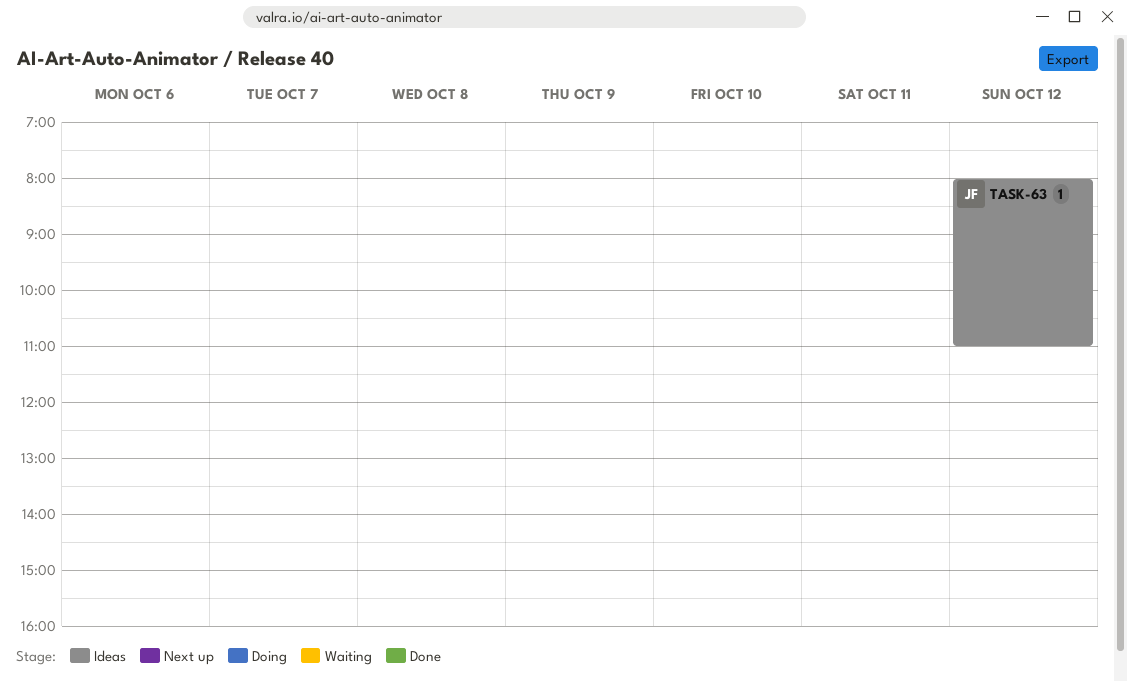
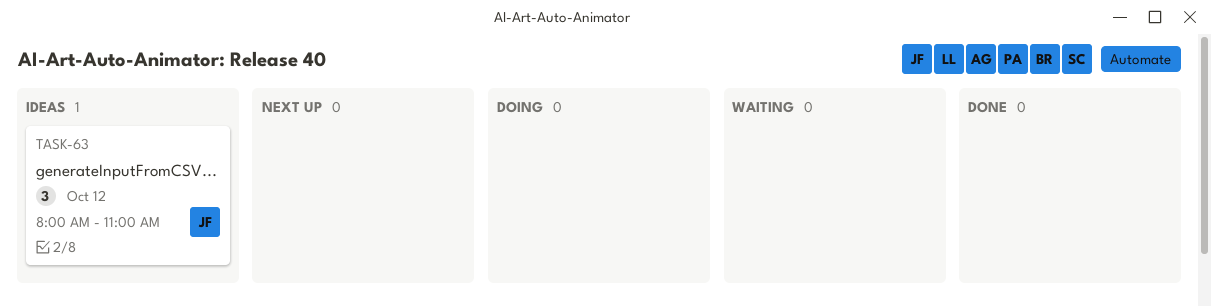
TASK-63, estimate: 1 -> 3

